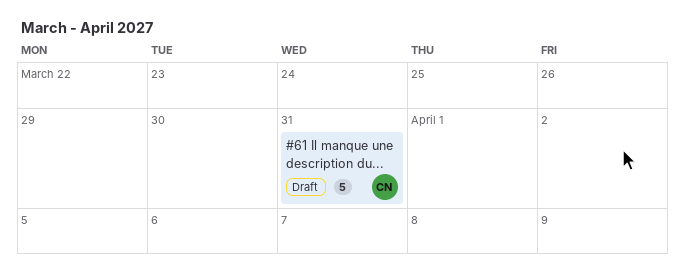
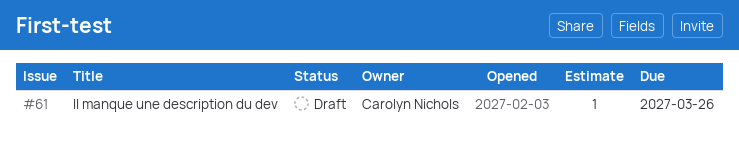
#61, estimate: 5 -> 1
#61, due: Mar 31 -> Mar 26

